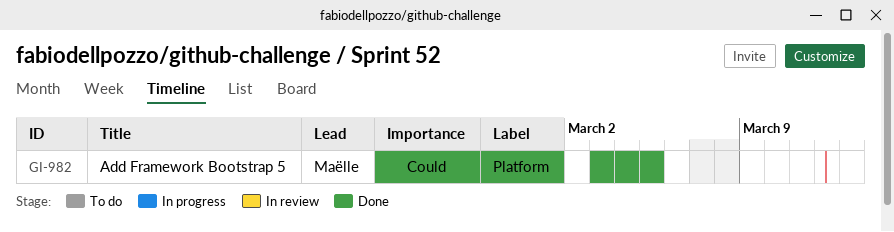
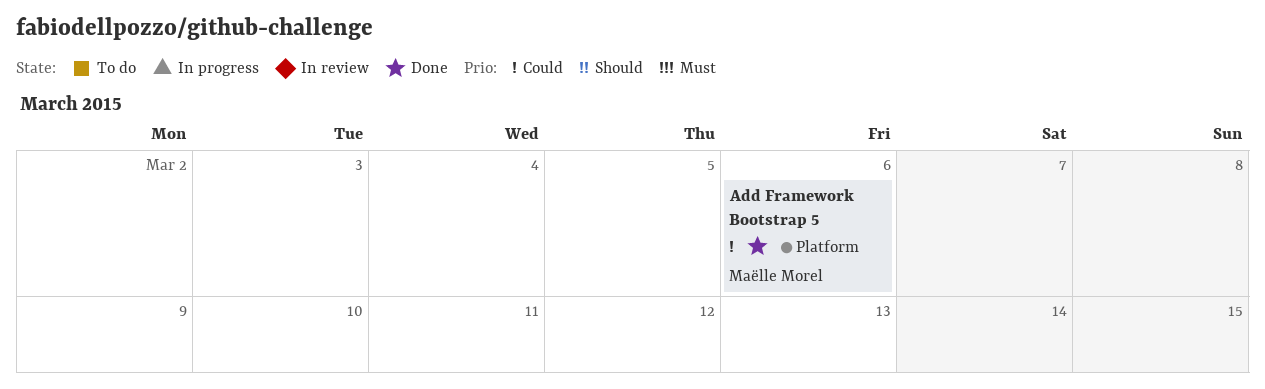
Add Framework Bootstrap 5, due: Mar 5 -> Mar 6

